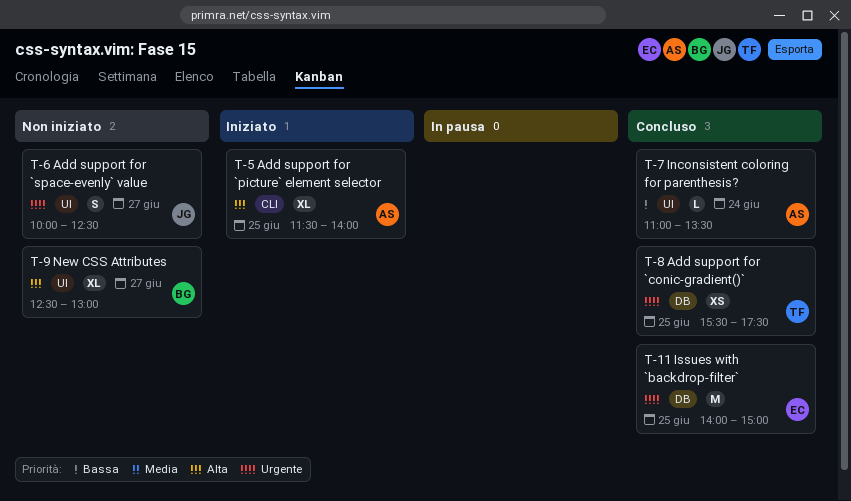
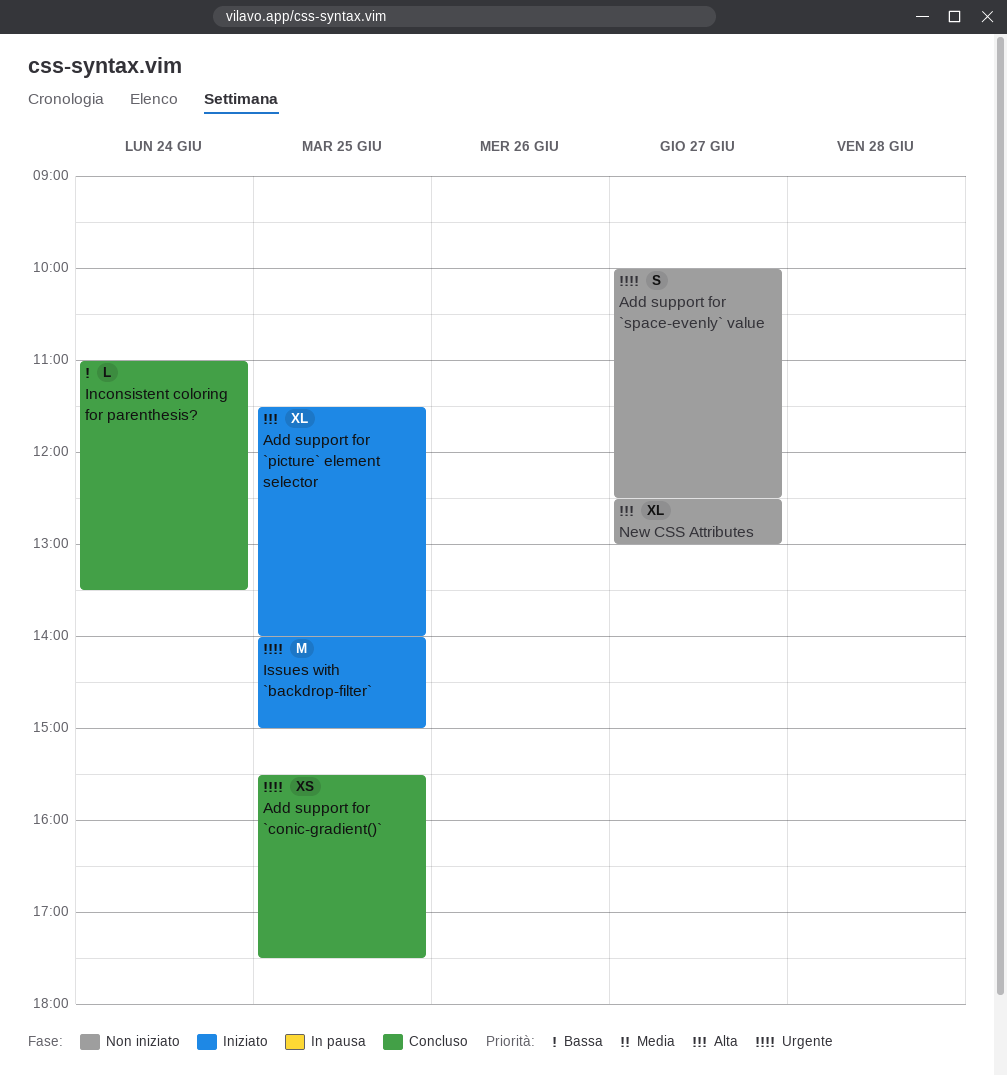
Issues with `backdrop-filter`, status: Concluso -> Iniziato

